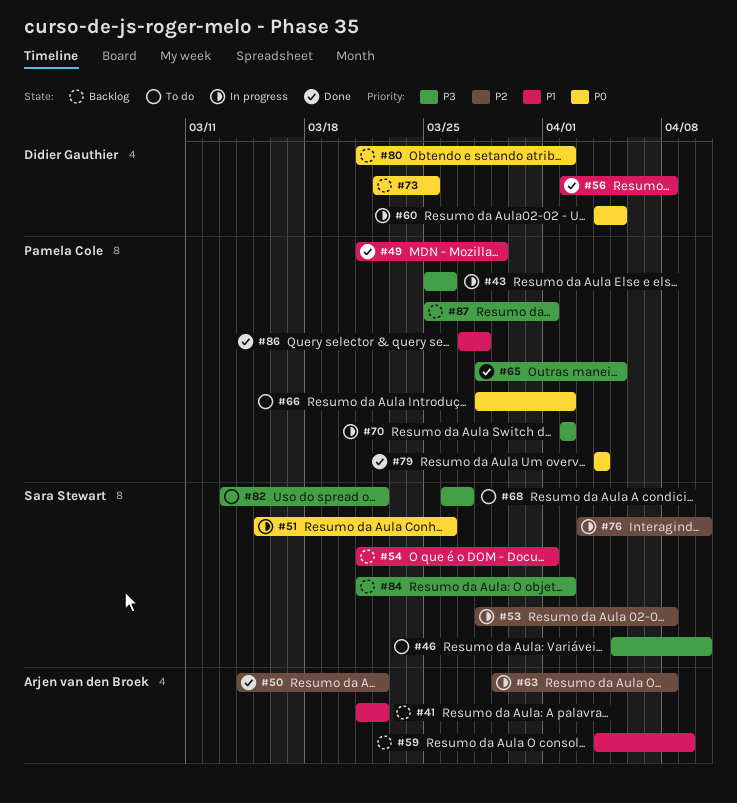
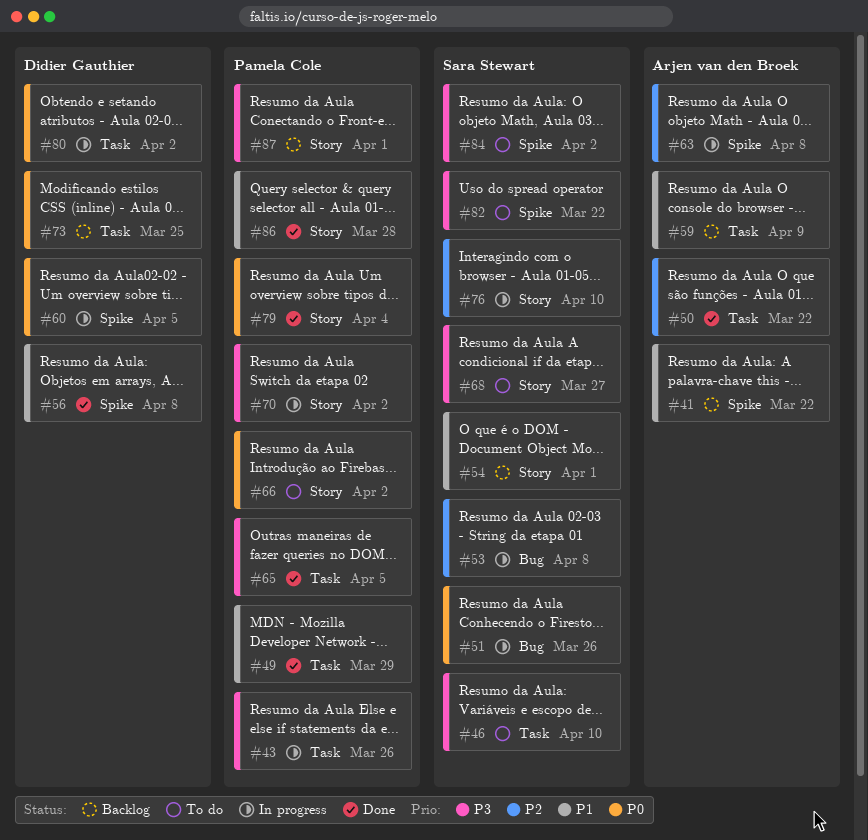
#80, status: Backlog -> In progress
#84, status: Backlog -> To do

